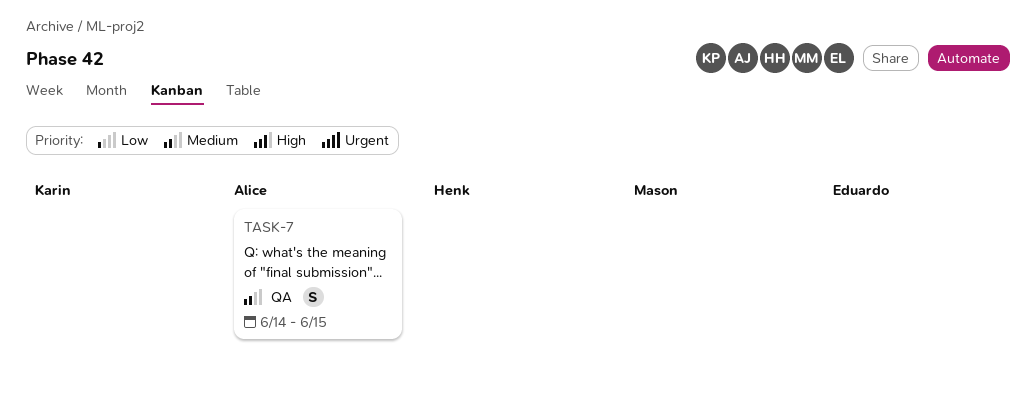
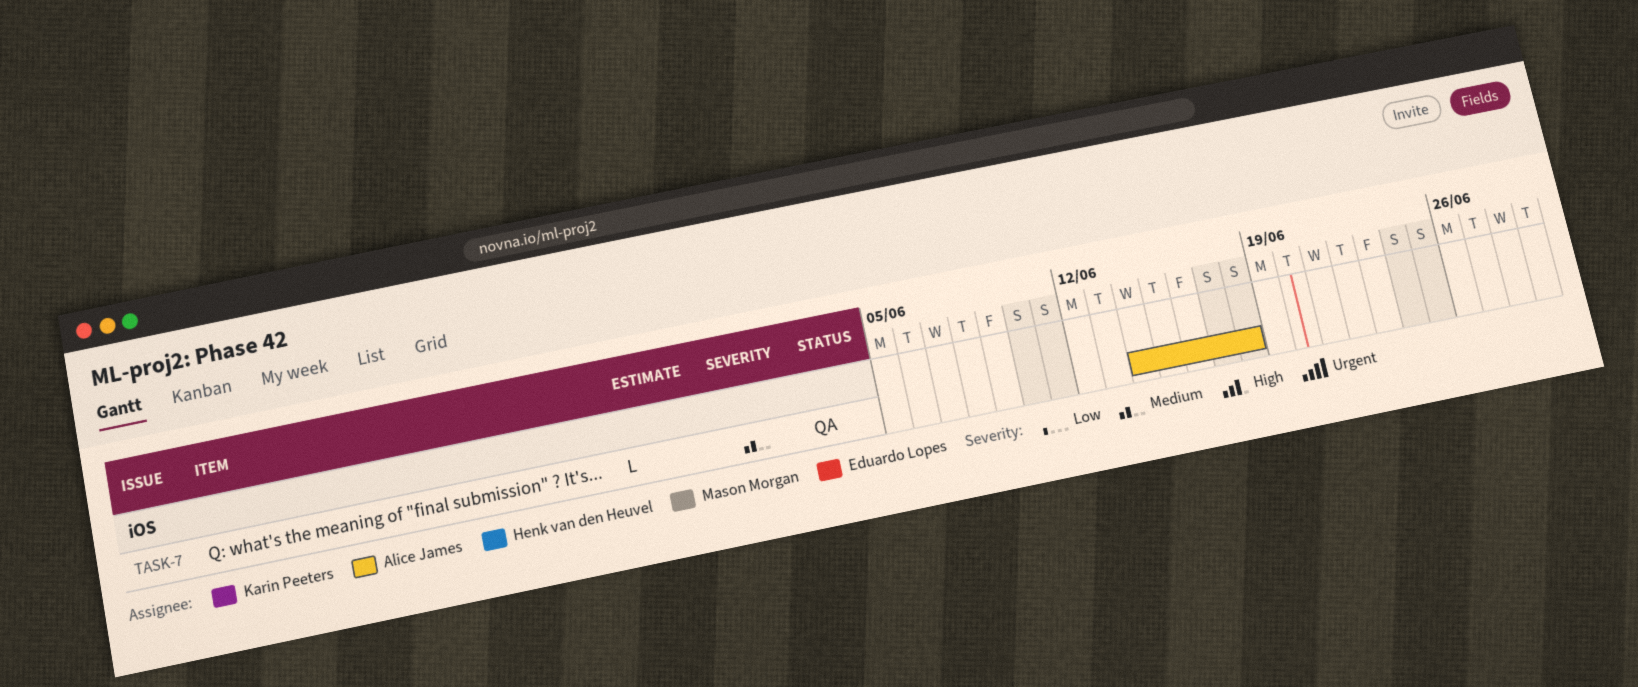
TASK-7, estimate: S -> L
TASK-7, due: Jun 15 -> Jun 18

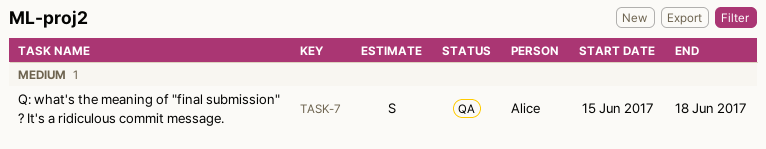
TASK-7, estimate: L -> S
TASK-7, start: Jun 14 -> Jun 15

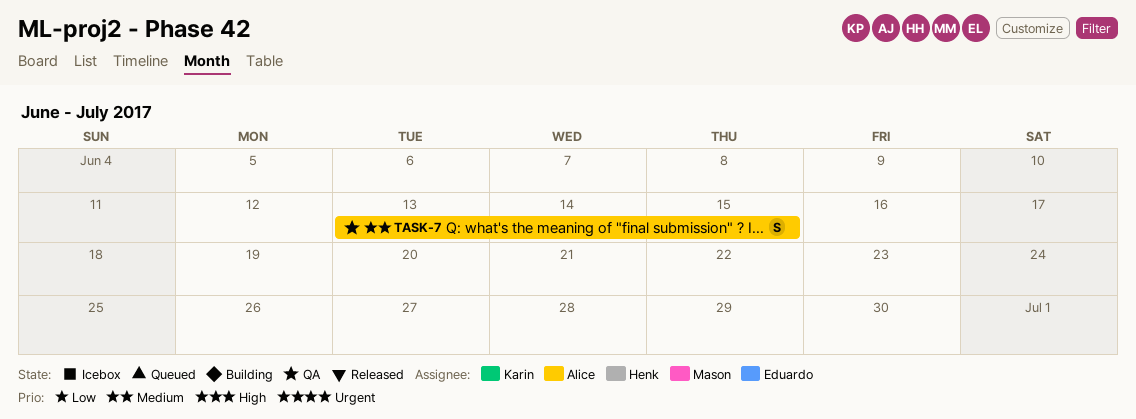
TASK-7, start: Jun 15 -> Jun 13
TASK-7, due: Jun 18 -> Jun 15

